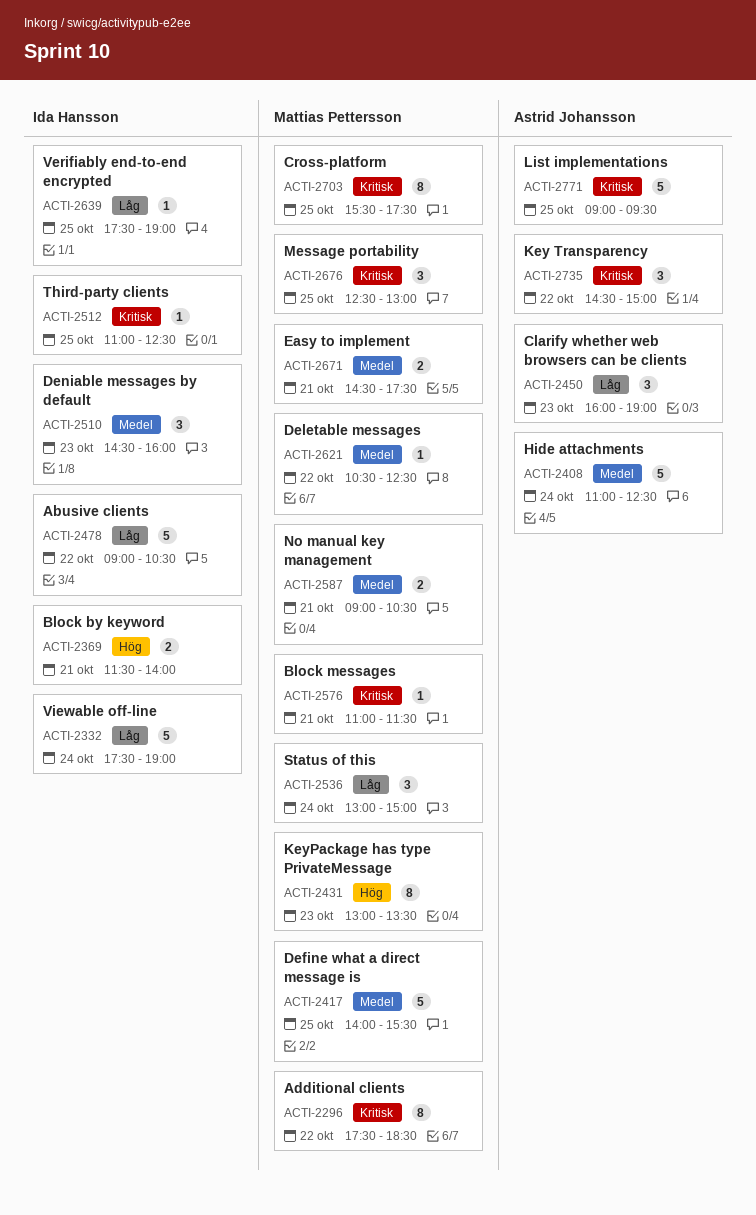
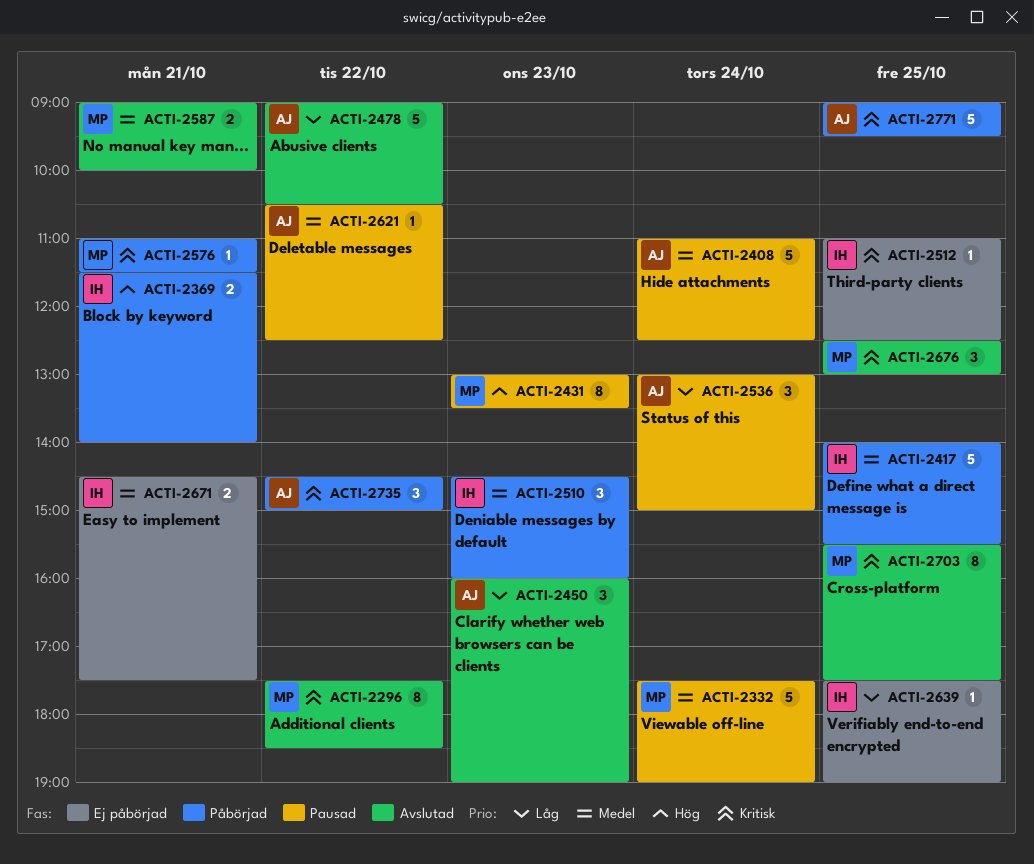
ACTI-2332, owner: Ida Hansson -> Mattias Pettersson
ACTI-2332, priority: Låg -> Medel
ACTI-2417, owner: Mattias Pettersson -> Ida Hansson
ACTI-2478, owner: Ida Hansson -> Astrid Johansson
ACTI-2536, owner: Mattias Pettersson -> Astrid Johansson
ACTI-2587, ends: 10:30 -> 10:00
ACTI-2621, owner: Mattias Pettersson -> Astrid Johansson
ACTI-2671, owner: Mattias Pettersson -> Ida Hansson

